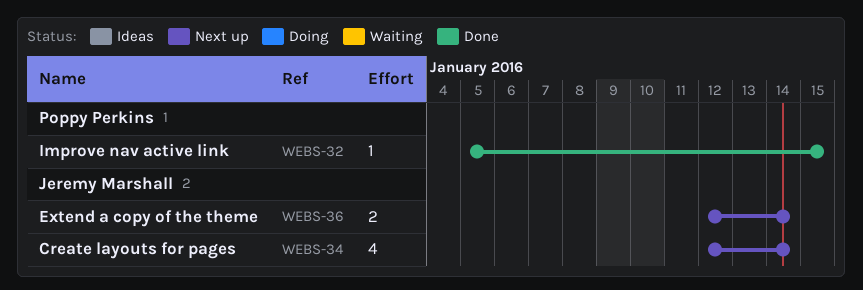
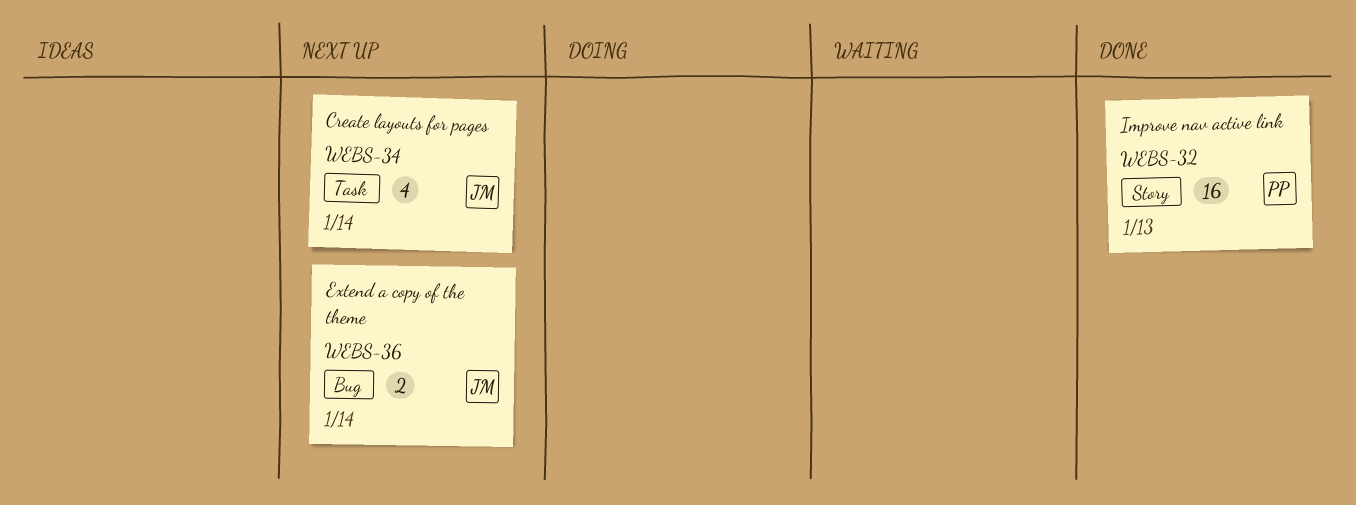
WEBS-32, estimate: 1 -> 16
WEBS-32, due: Jan 15 -> Jan 13

